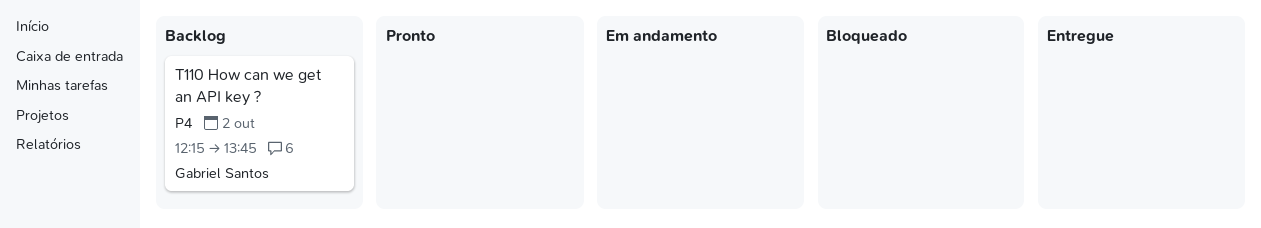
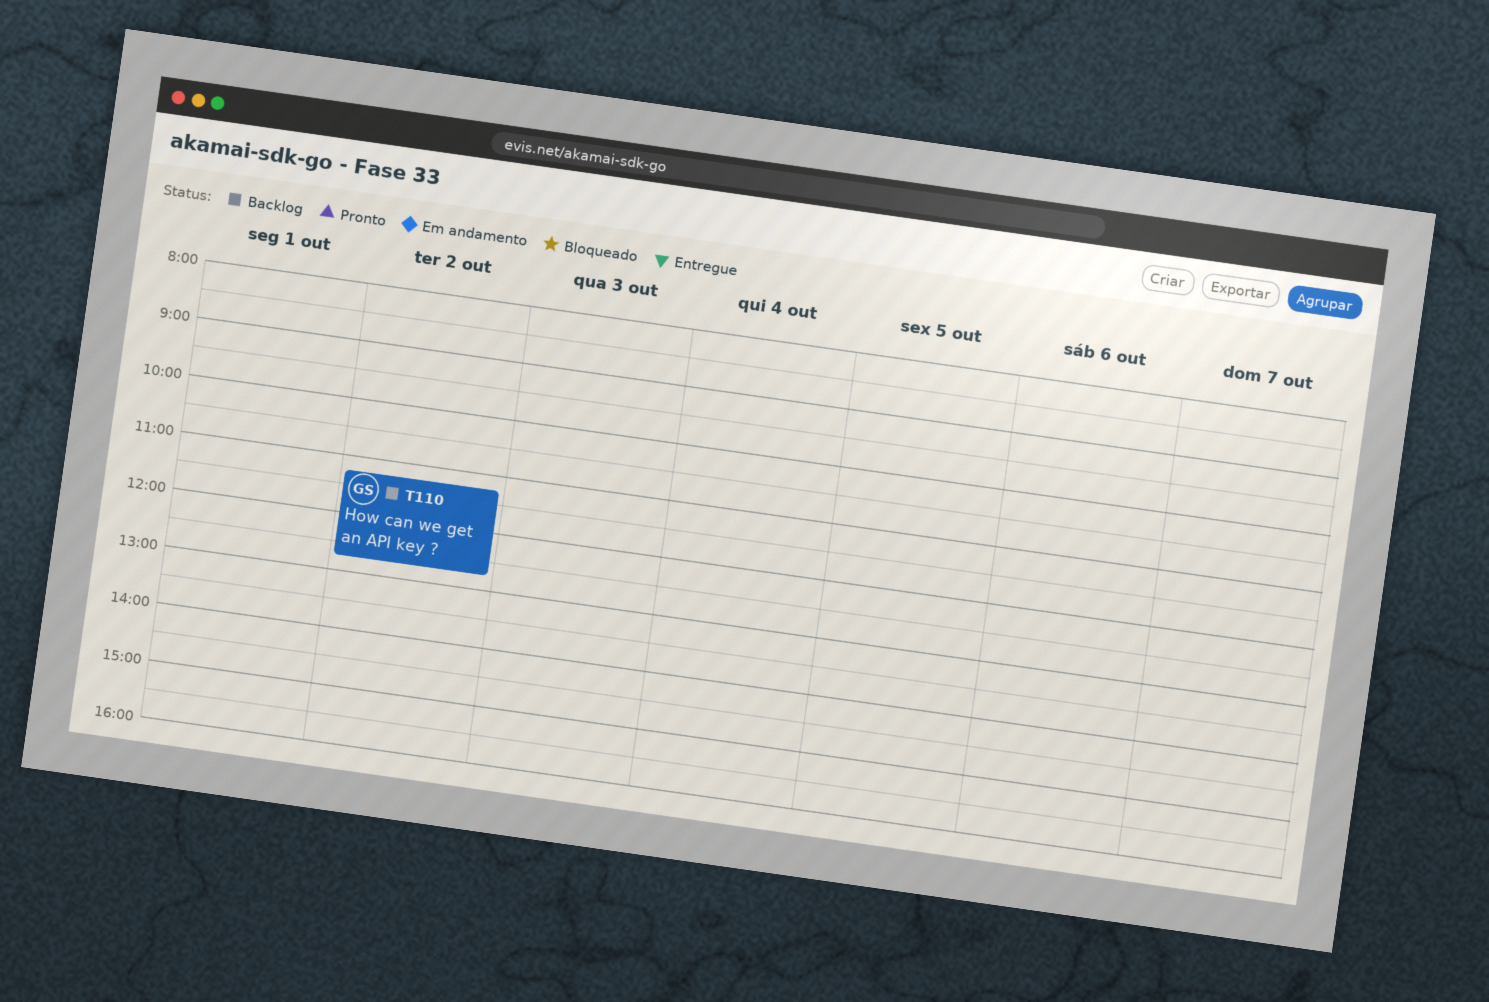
T110, begins: 12:15 -> 11:15
T110, ends: 13:45 -> 12:45

